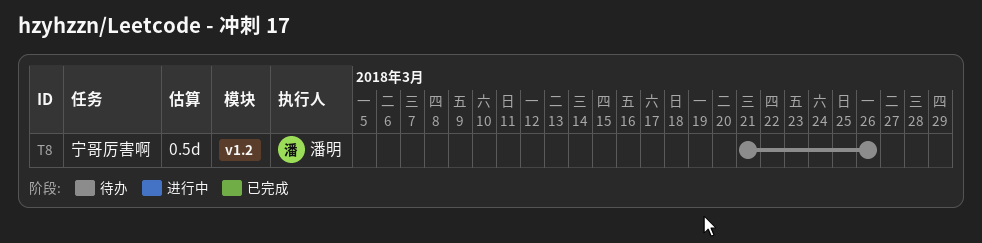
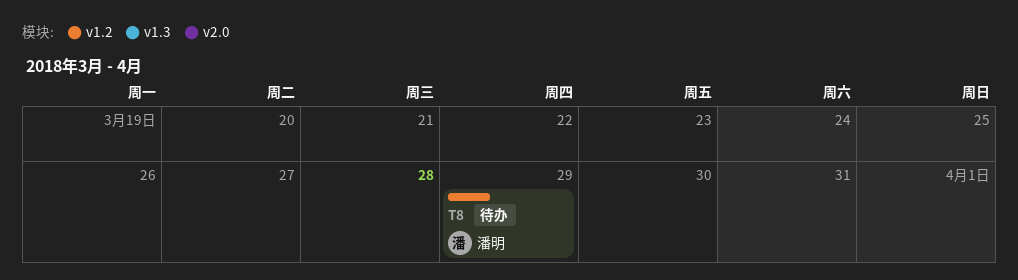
T8, due: Mar 26 -> Mar 29

